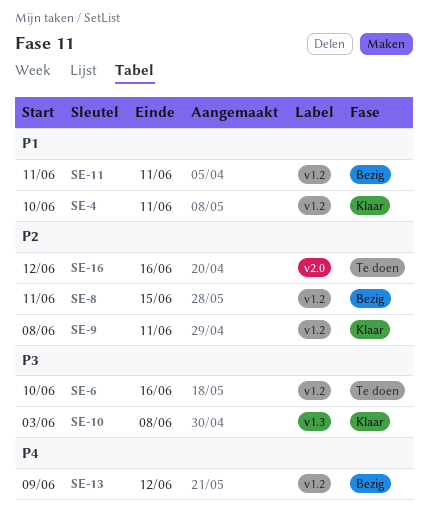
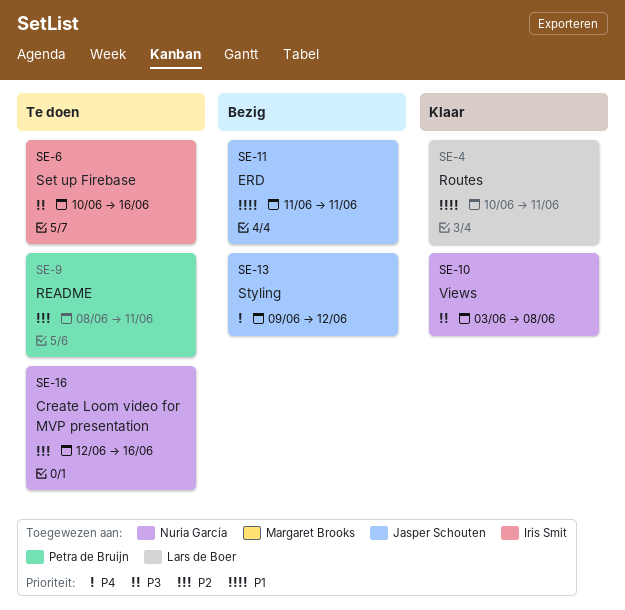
SE-8: present -> none
SE-9, status: Klaar -> Te doen

